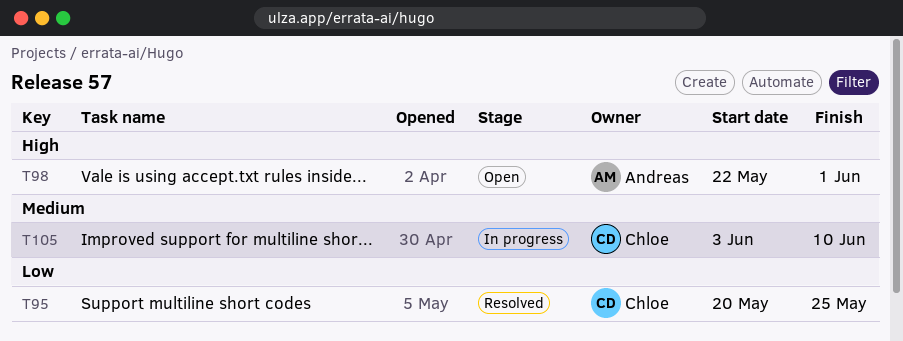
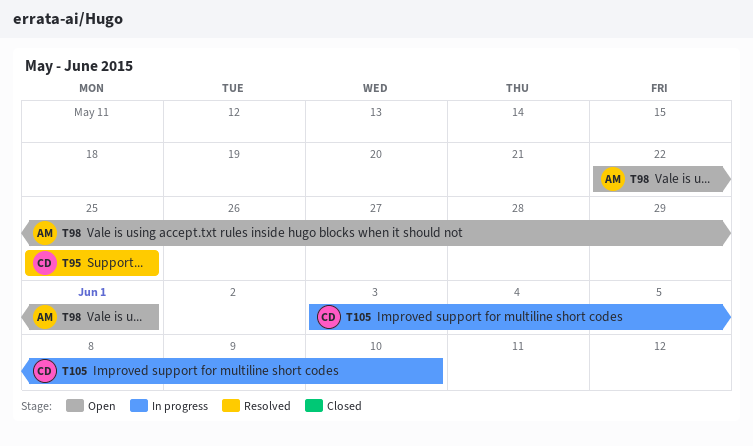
T95, start: May 20 -> May 25

